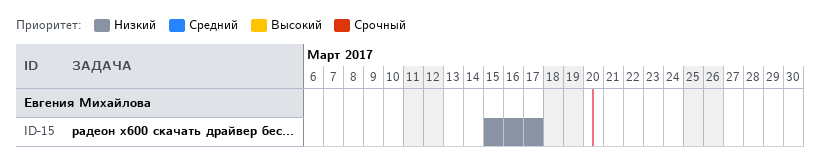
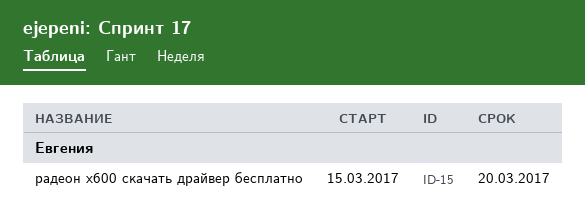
ID-15, due: Mar 17 -> Mar 20

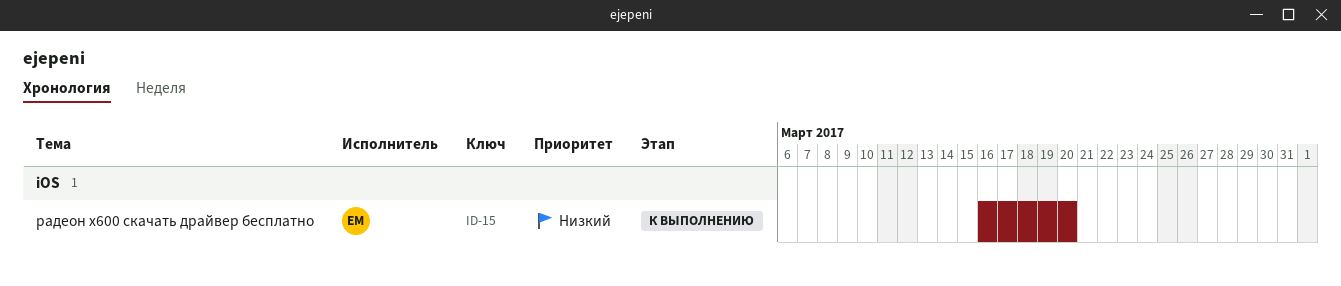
ID-15, start: Mar 15 -> Mar 16

